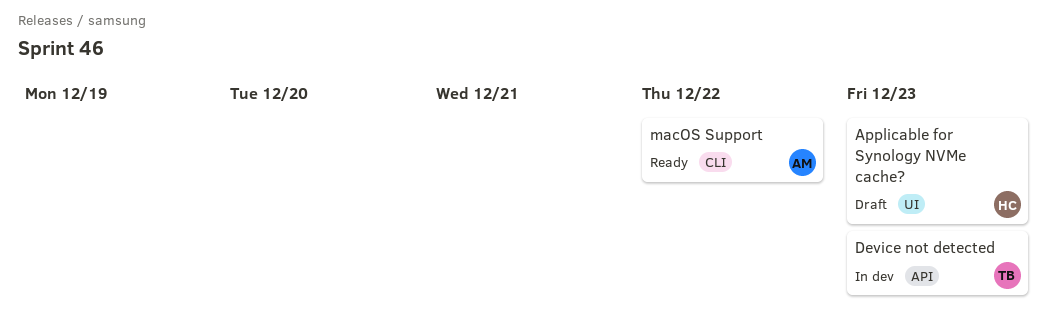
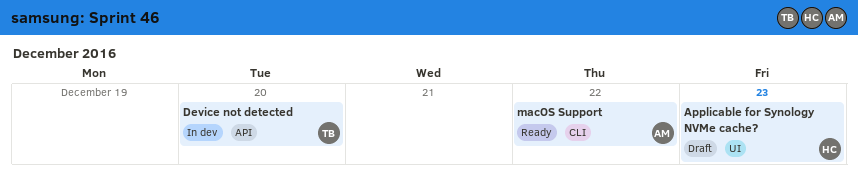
Device not detected, due: Dec 23 -> Dec 20

